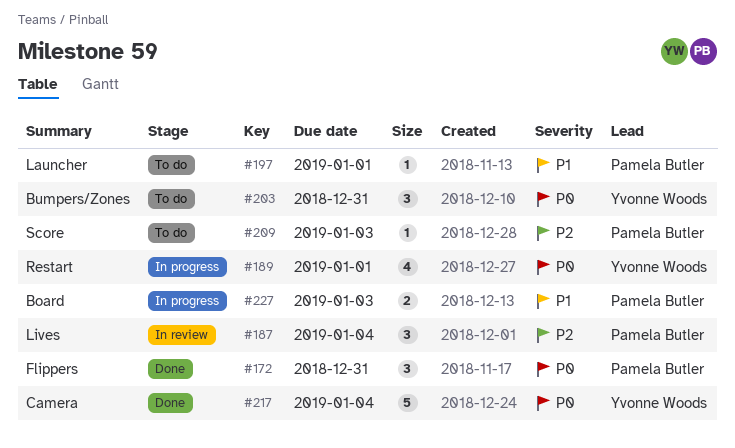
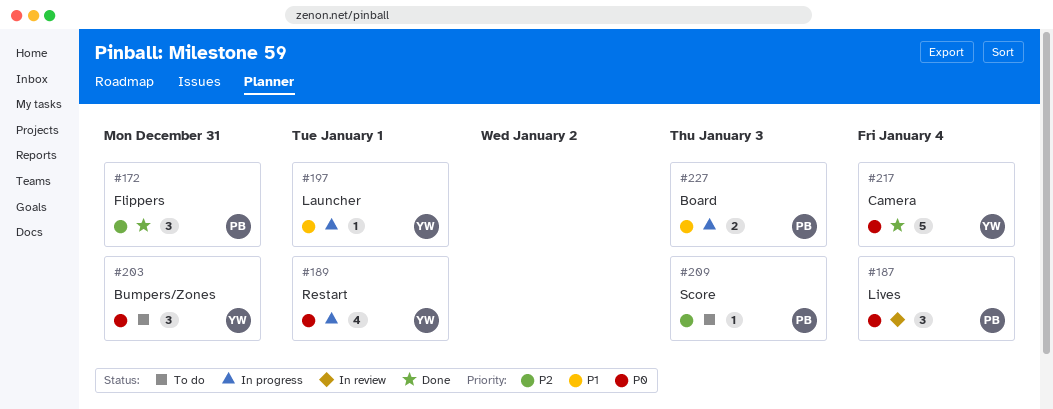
#172, priority: P0 -> P2
#187, priority: P2 -> P0
#197, status: To do -> In progress
#197, owner: Pamela Butler -> Yvonne Woods

